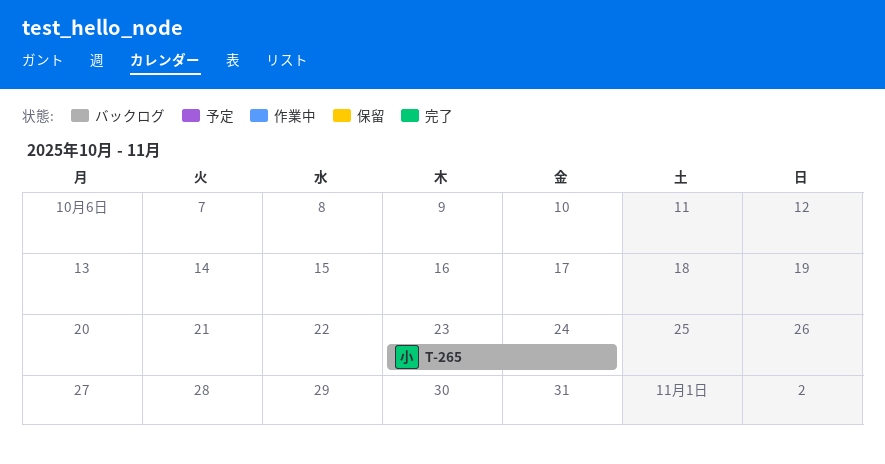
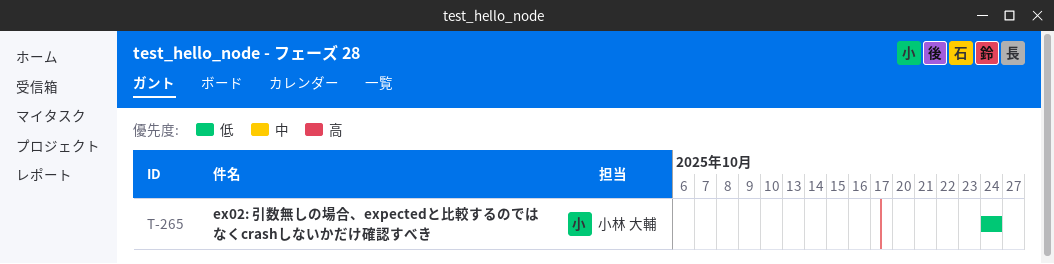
T-265, start: Oct 23 -> Oct 24

